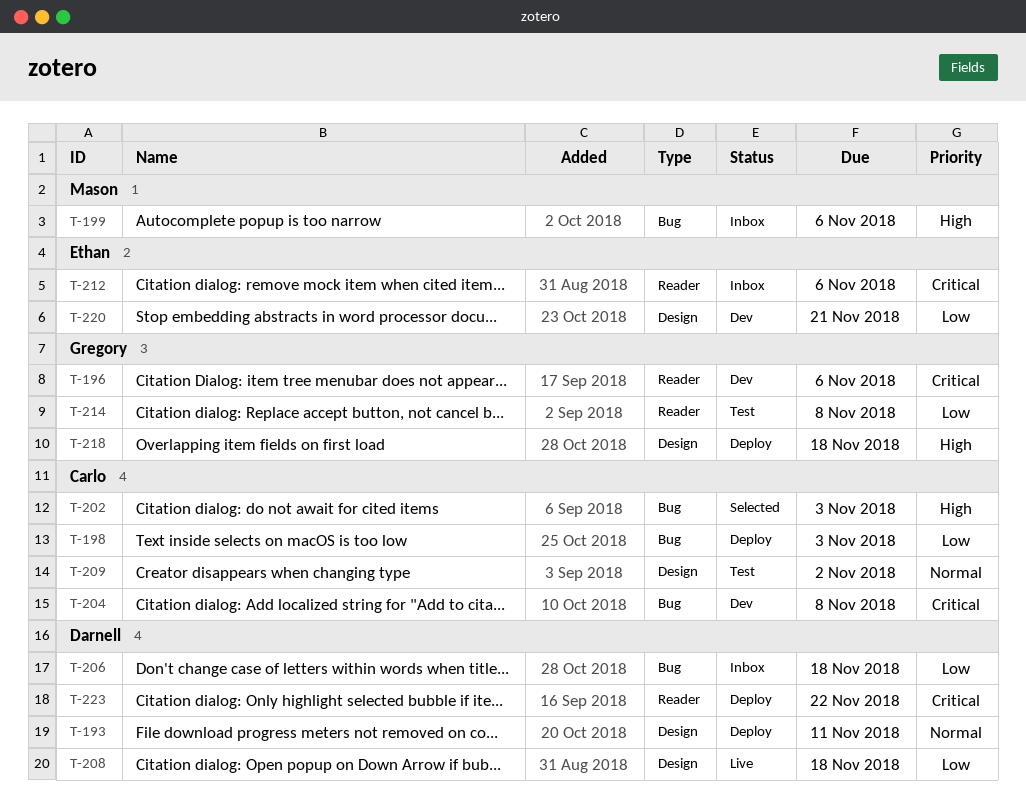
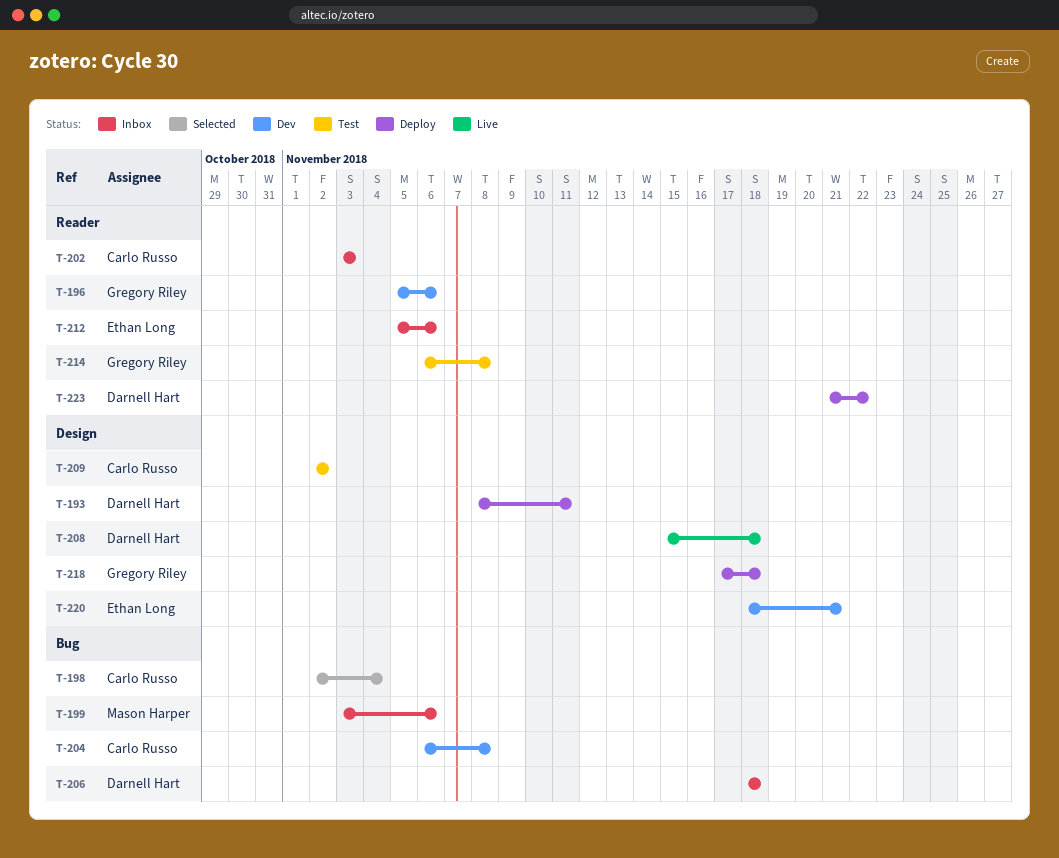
T-198, status: Deploy -> Selected
T-198, due: Nov 3 -> Nov 4
T-202, status: Selected -> Inbox
T-202, label: Bug -> Reader

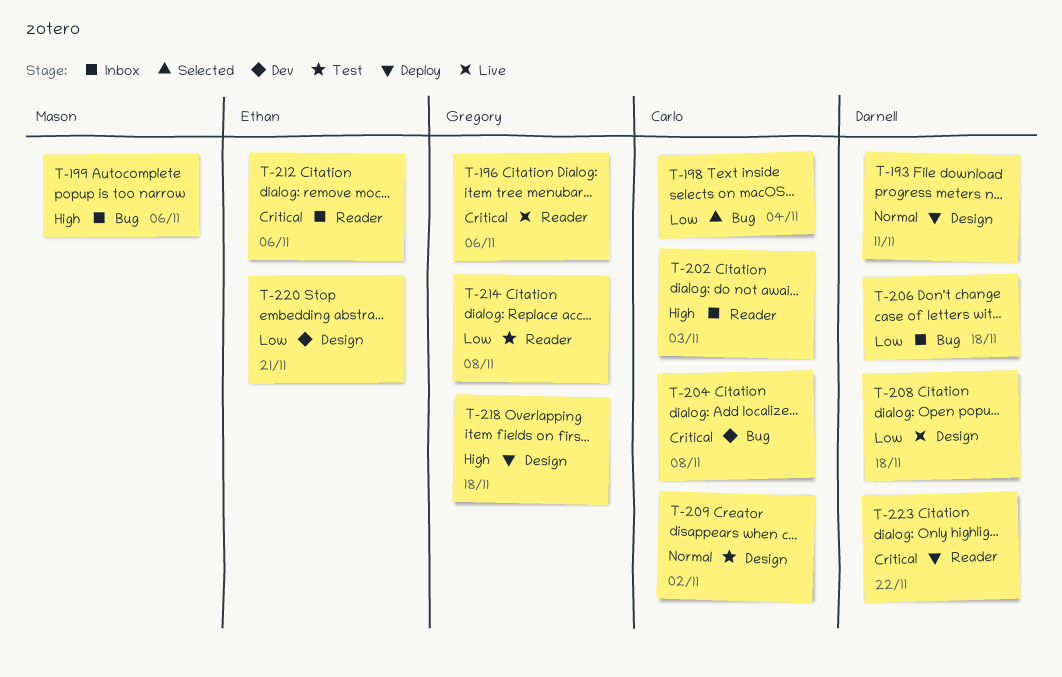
T-196, status: Dev -> Live

